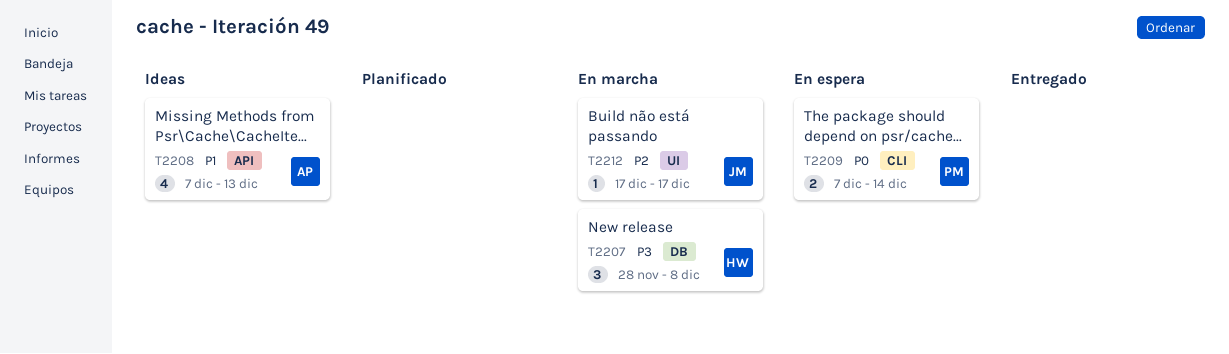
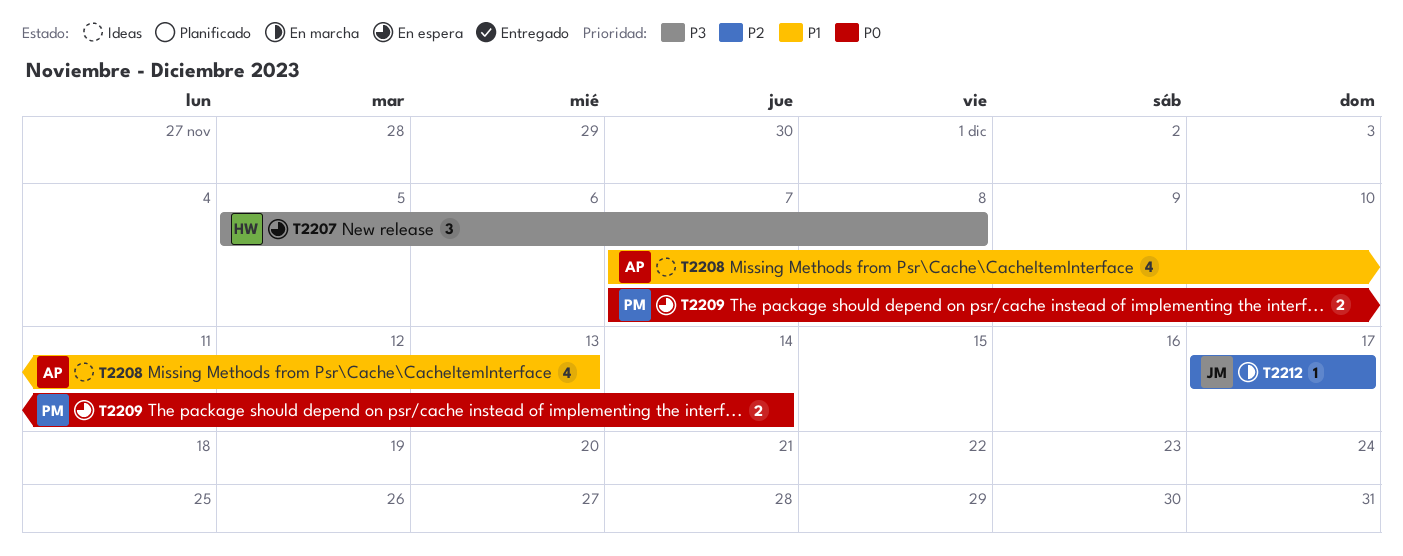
T2207, status: En marcha -> En espera
T2207, start: Nov 28 -> Dec 5

